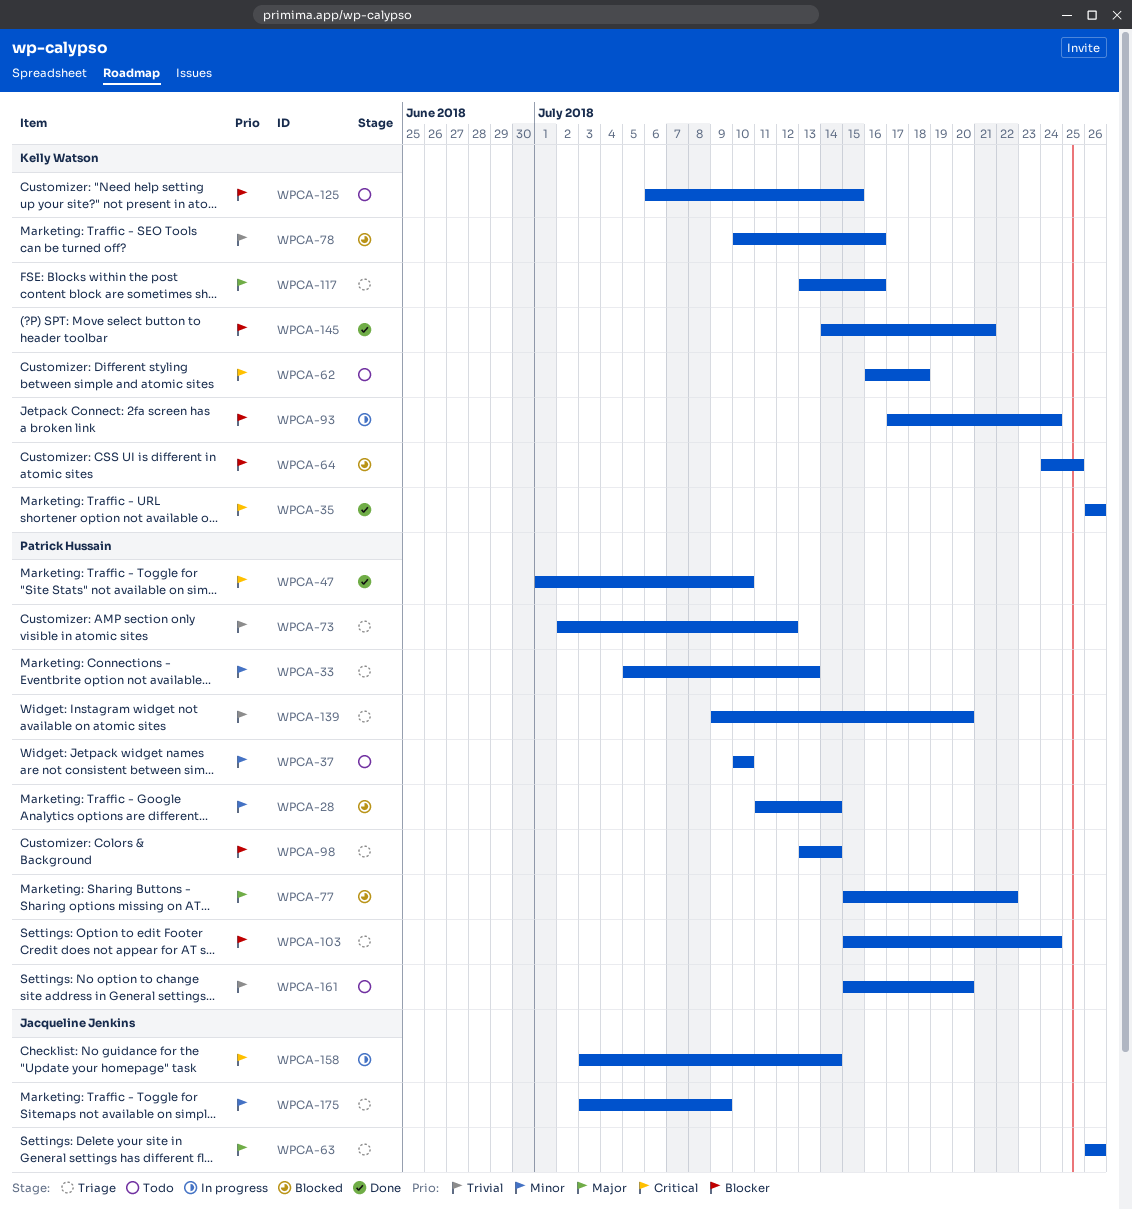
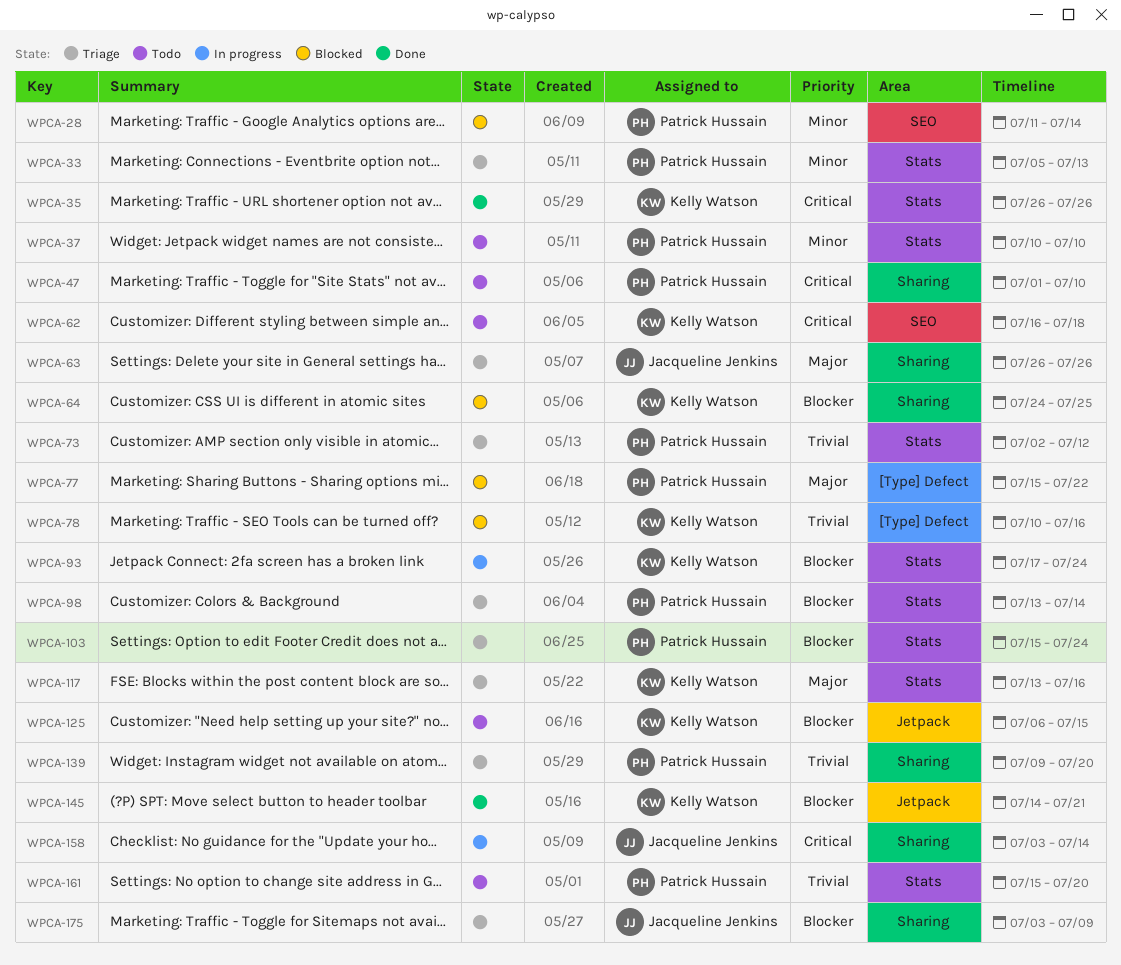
WPCA-47, status: Done -> Todo
WPCA-175, priority: Minor -> Blocker

